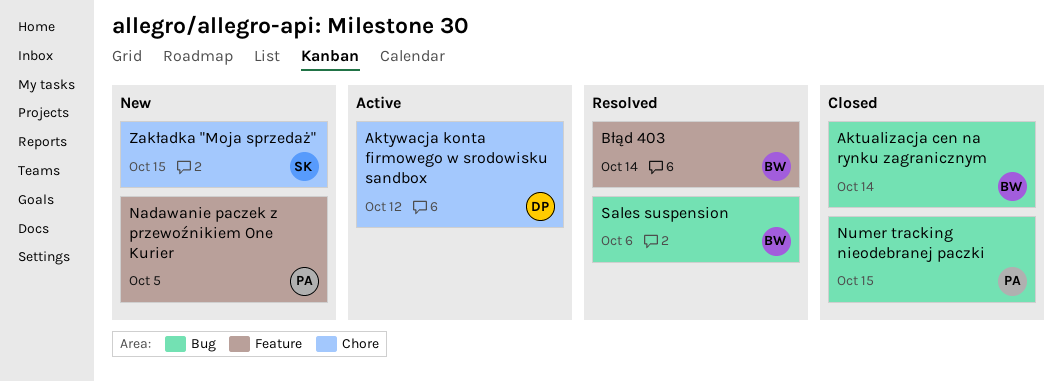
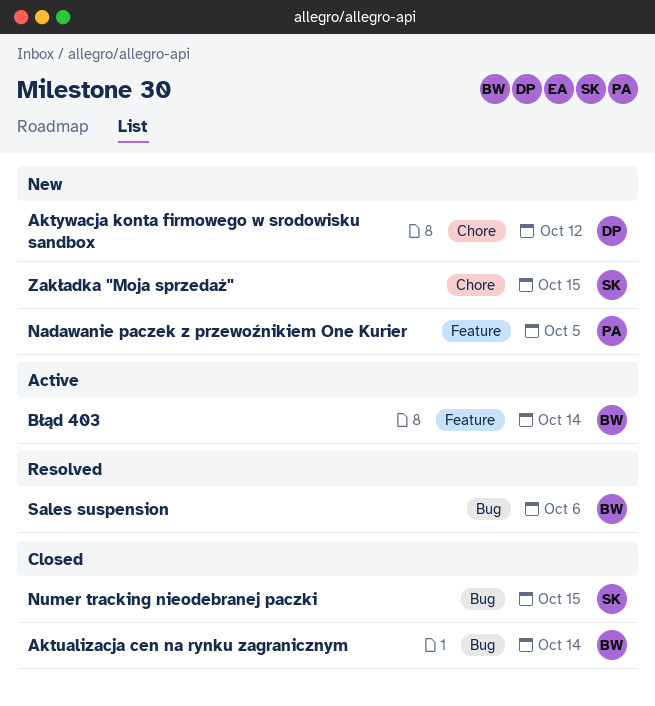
Aktywacja konta firmowego w srodowisku sandbox, status: Active -> New
Błąd 403, status: Resolved -> Active
Numer tracking nieodebranej paczki, owner: PA -> SK

